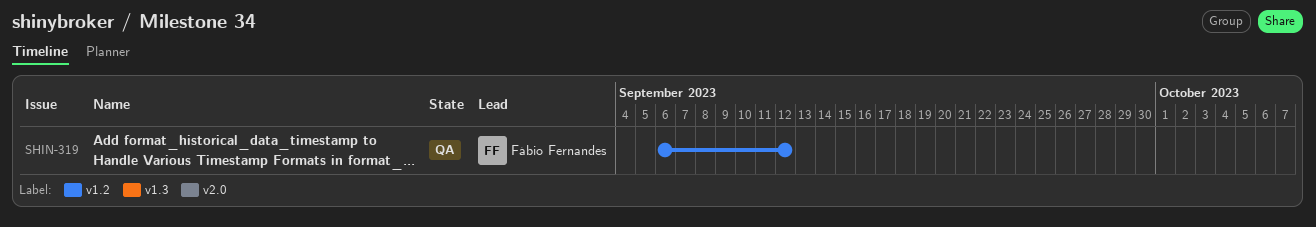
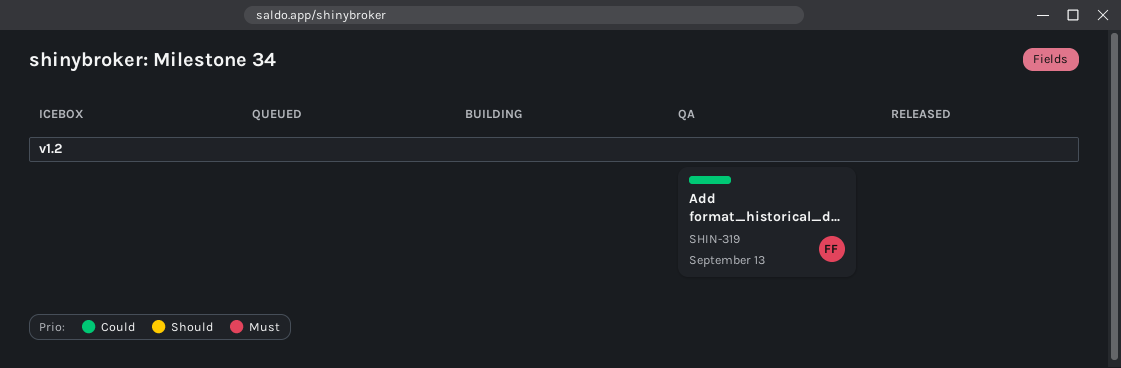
SHIN-319, due: Sep 12 -> Sep 13

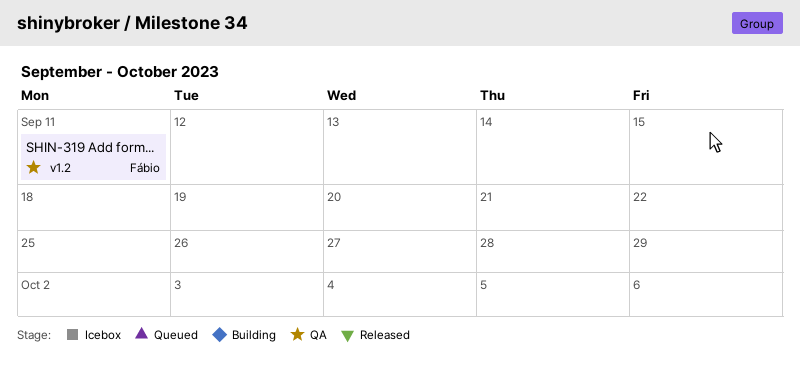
SHIN-319, due: Sep 13 -> Sep 11

